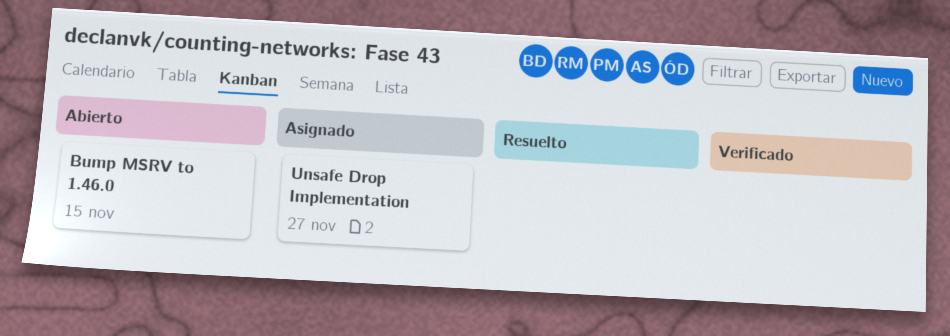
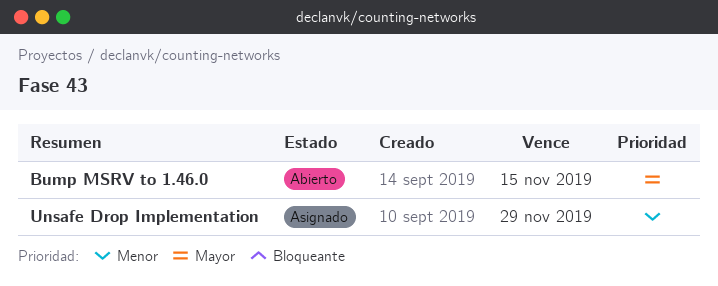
Unsafe Drop Implementation, due: Nov 27 -> Nov 29

